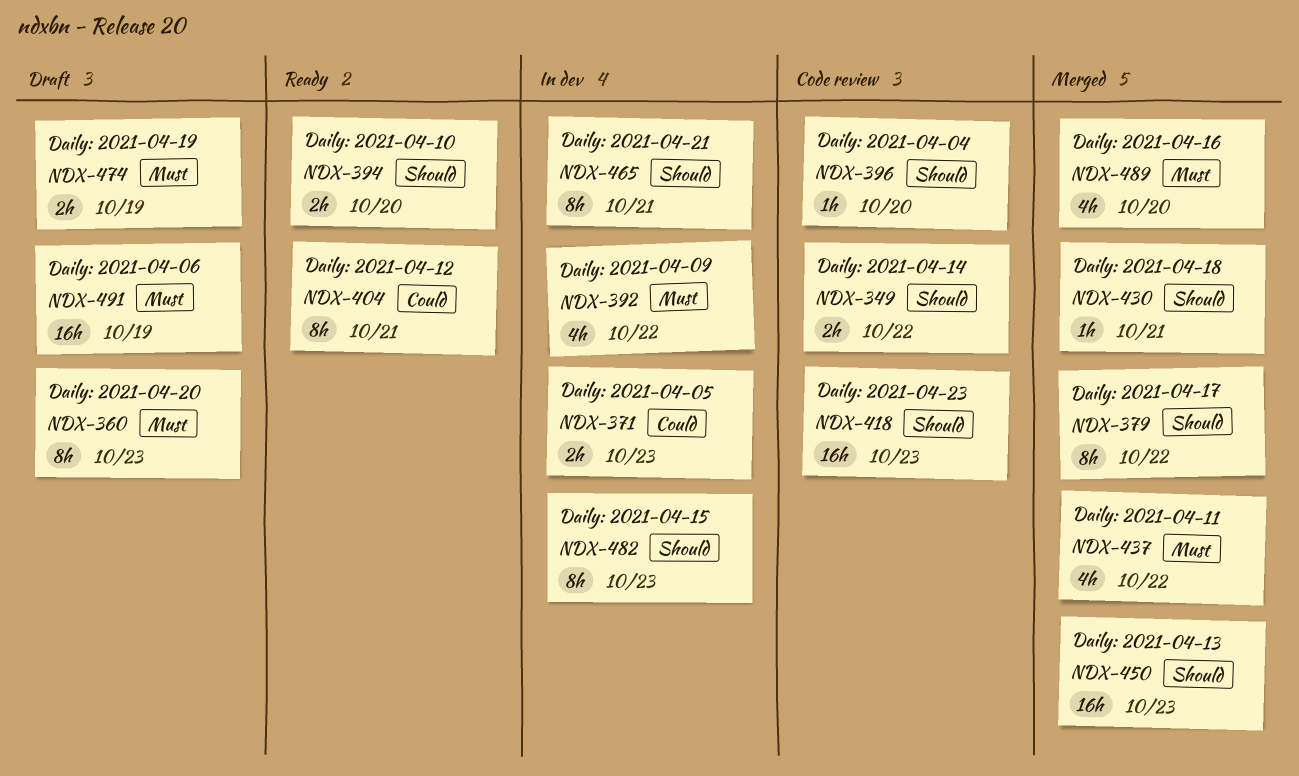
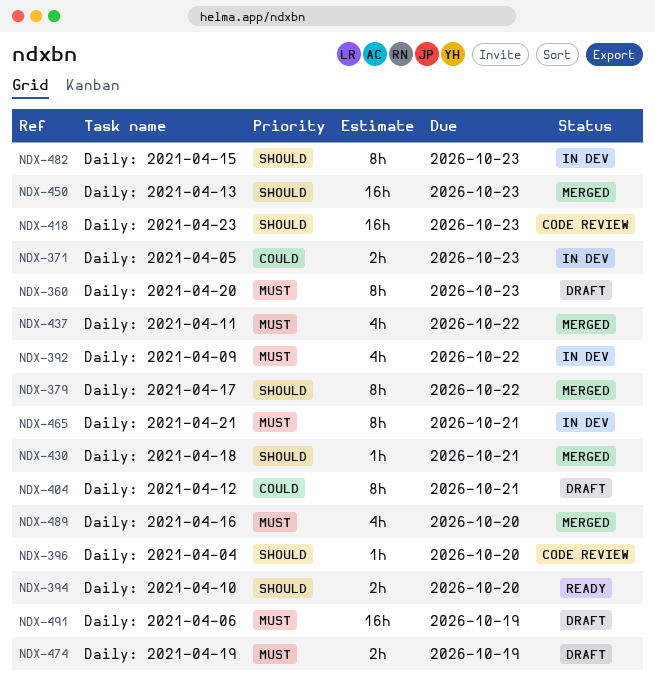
NDX-349: present -> none
NDX-404, status: Ready -> Draft
NDX-465, priority: Should -> Must

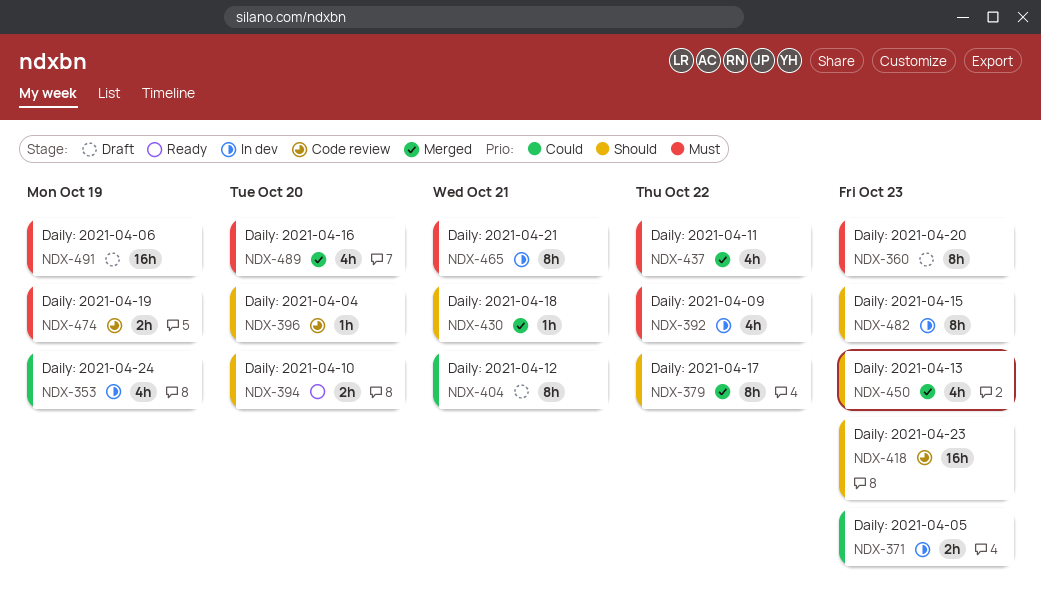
NDX-353: none -> present
NDX-450, estimate: 16h -> 4h
NDX-474, status: Draft -> Code review

